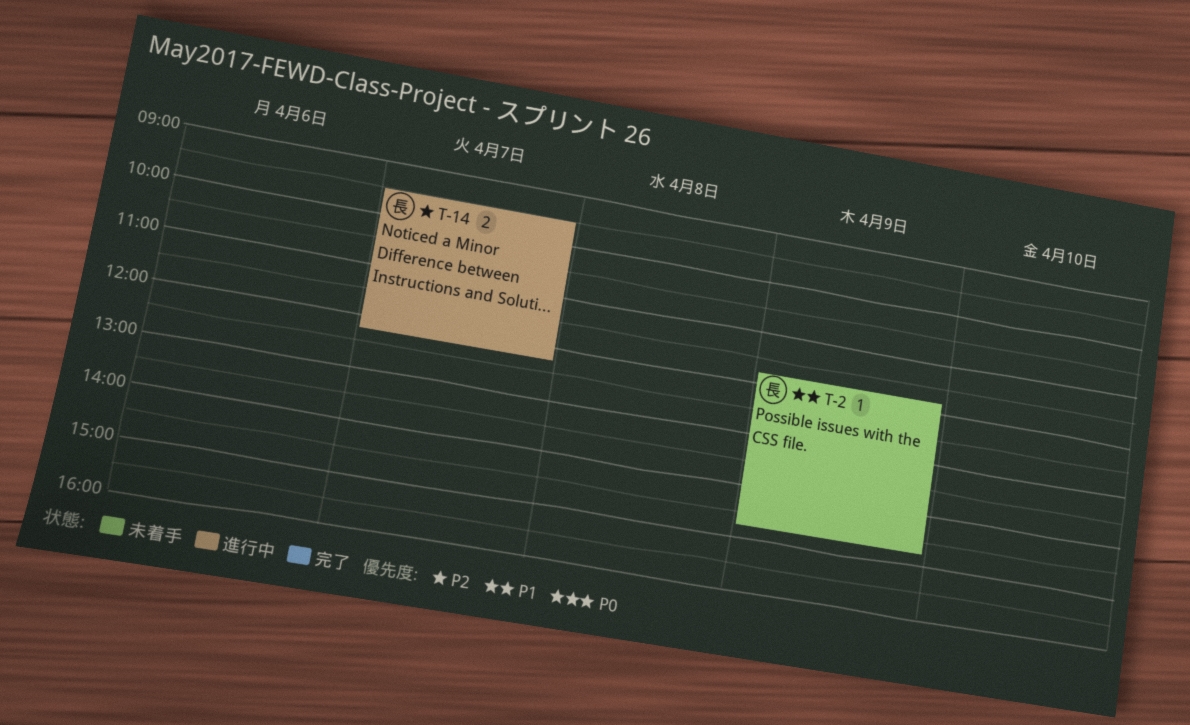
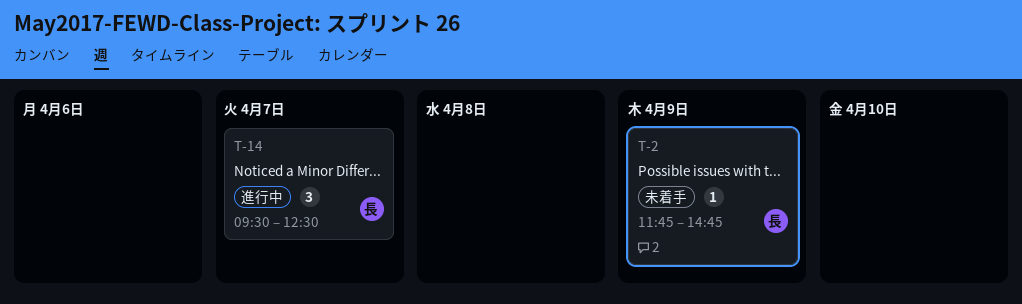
T-14, estimate: 2 -> 3
T-14, ends: 12:15 -> 12:30

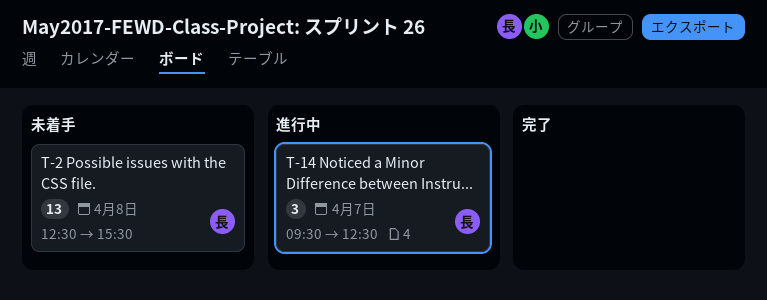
T-2, estimate: 1 -> 13
T-2, day: Apr 9 -> Apr 8
T-2, begins: 11:45 -> 12:30
T-2, ends: 14:45 -> 15:30

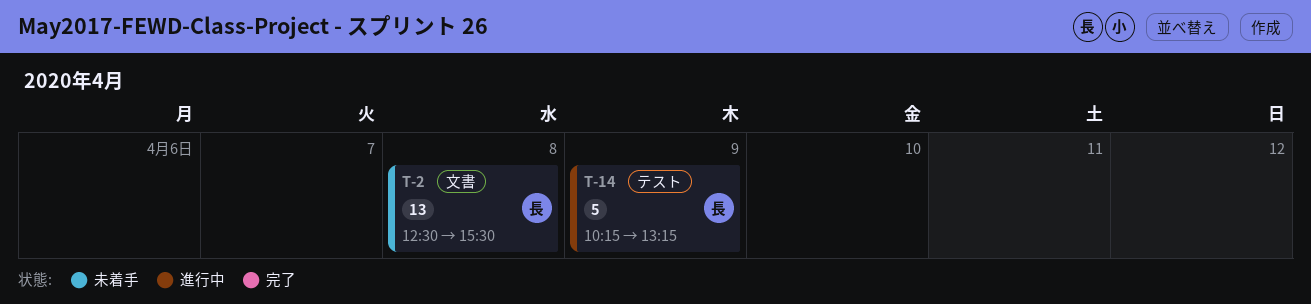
T-14, estimate: 3 -> 5
T-14, day: Apr 7 -> Apr 9
T-14, begins: 09:30 -> 10:15
T-14, ends: 12:30 -> 13:15

